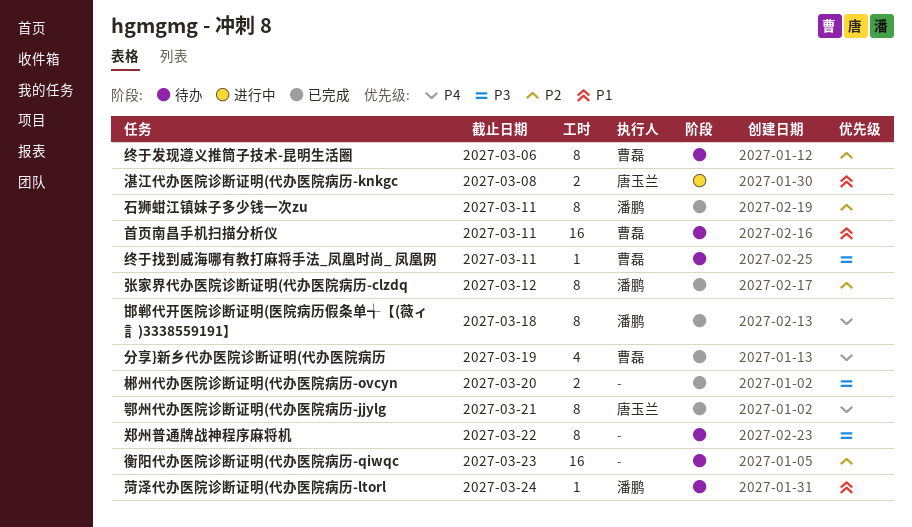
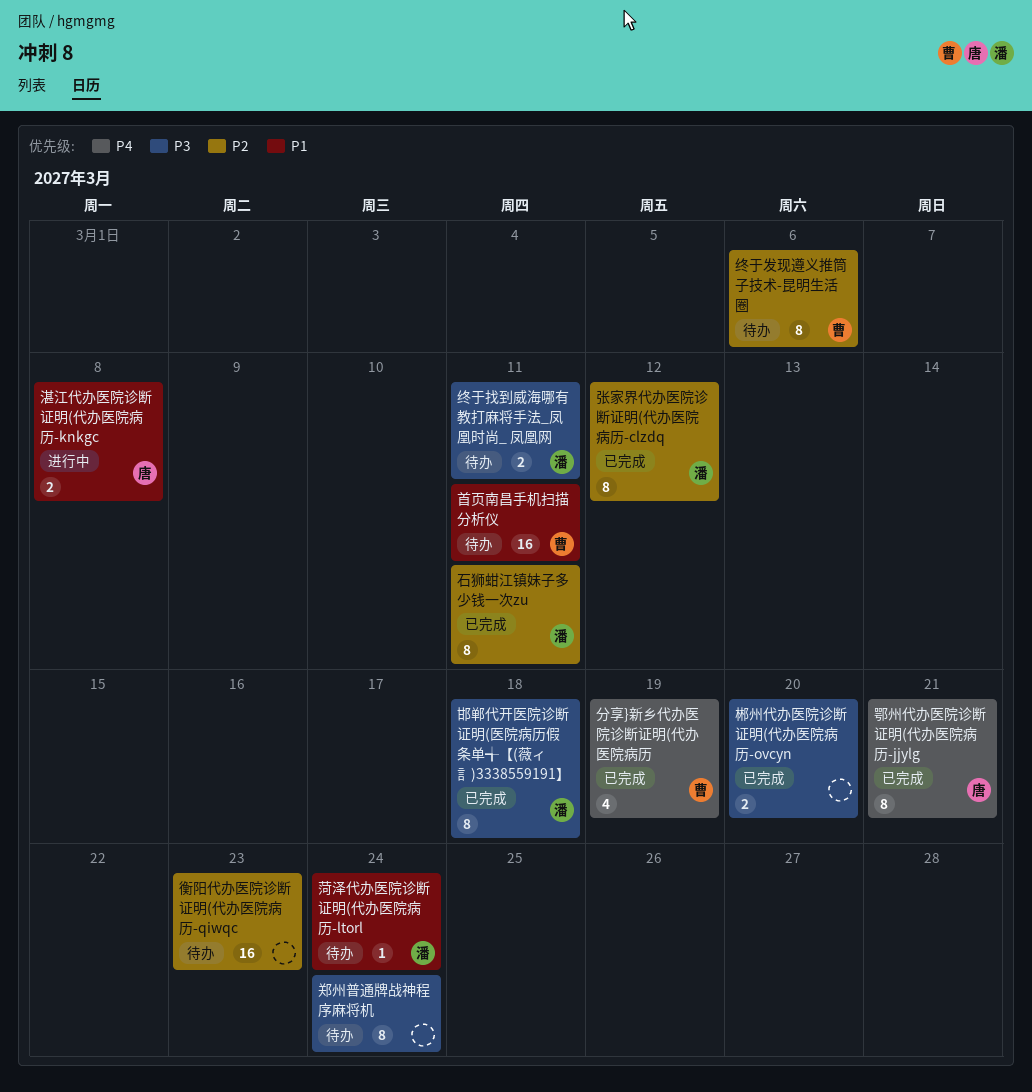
终于找到威海哪有教打麻将手法_凤凰时尚_ 凤凰网, owner: 曹磊 -> 潘鹏
终于找到威海哪有教打麻将手法_凤凰时尚_ 凤凰网, estimate: 1 -> 2
邯郸代开医院诊断证明(医院病历假条单╅【(薇ィ訁)3338559191】, priority: P4 -> P3
郑州普通牌战神程序麻将机, due: Mar 22 -> Mar 24

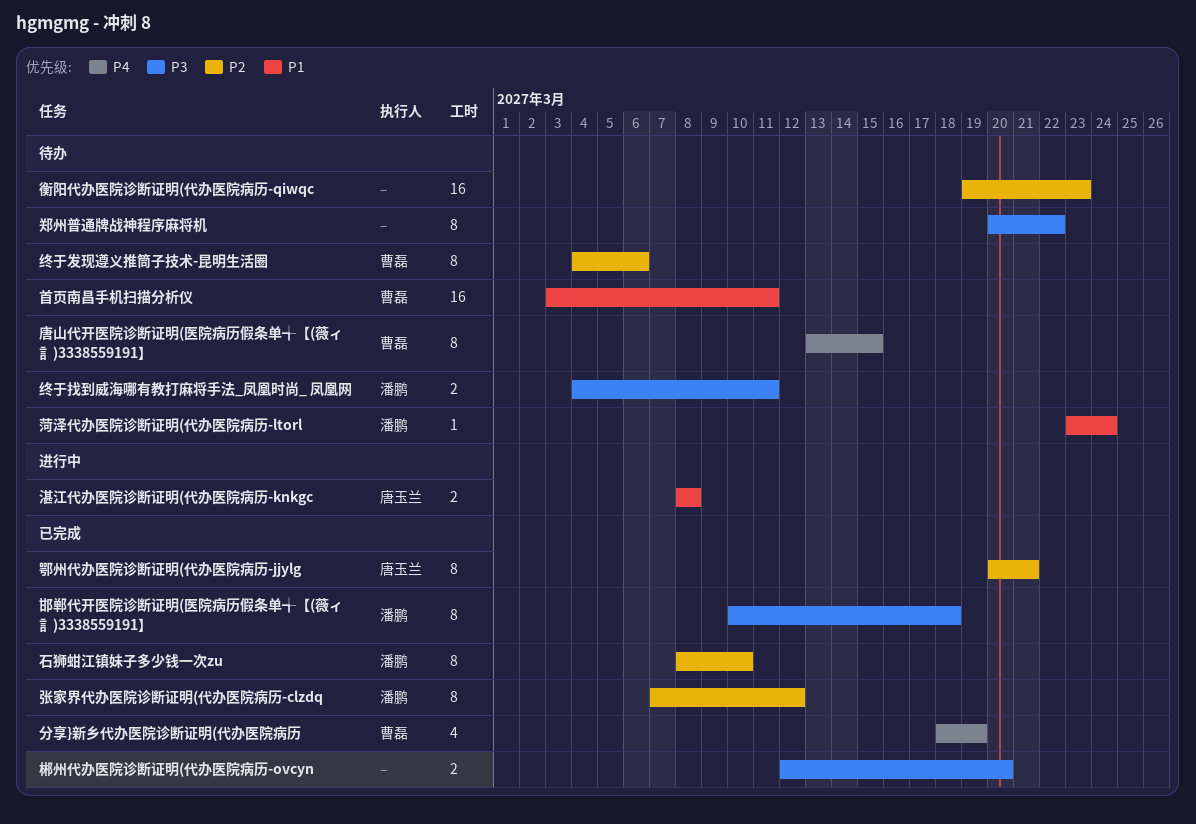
唐山代开医院诊断证明(医院病历假条单╅【(薇ィ訁)3338559191】: none -> present
石狮蚶江镇妹子多少钱一次zu, due: Mar 11 -> Mar 10
郑州普通牌战神程序麻将机, due: Mar 24 -> Mar 22
鄂州代办医院诊断证明(代办医院病历-jjylg, priority: P4 -> P2

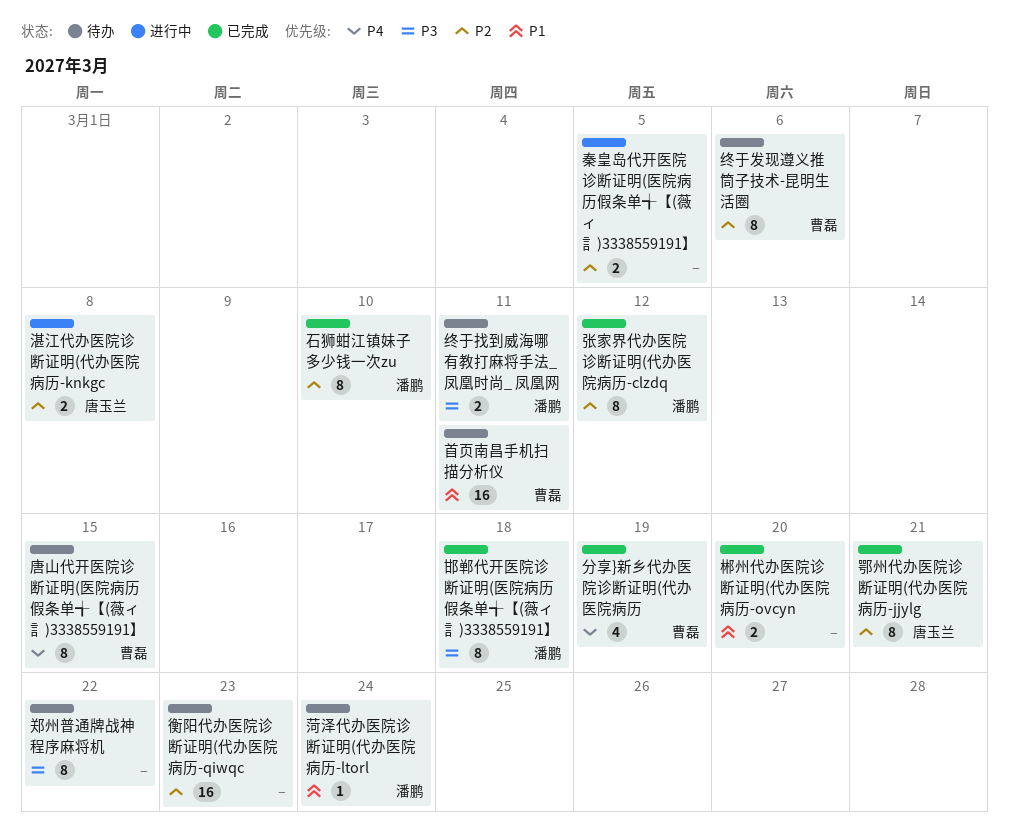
湛江代办医院诊断证明(代办医院病历-knkgc, priority: P1 -> P2
秦皇岛代开医院诊断证明(医院病历假条单╅【(薇ィ訁)3338559191】: none -> present
郴州代办医院诊断证明(代办医院病历-ovcyn, priority: P3 -> P1

